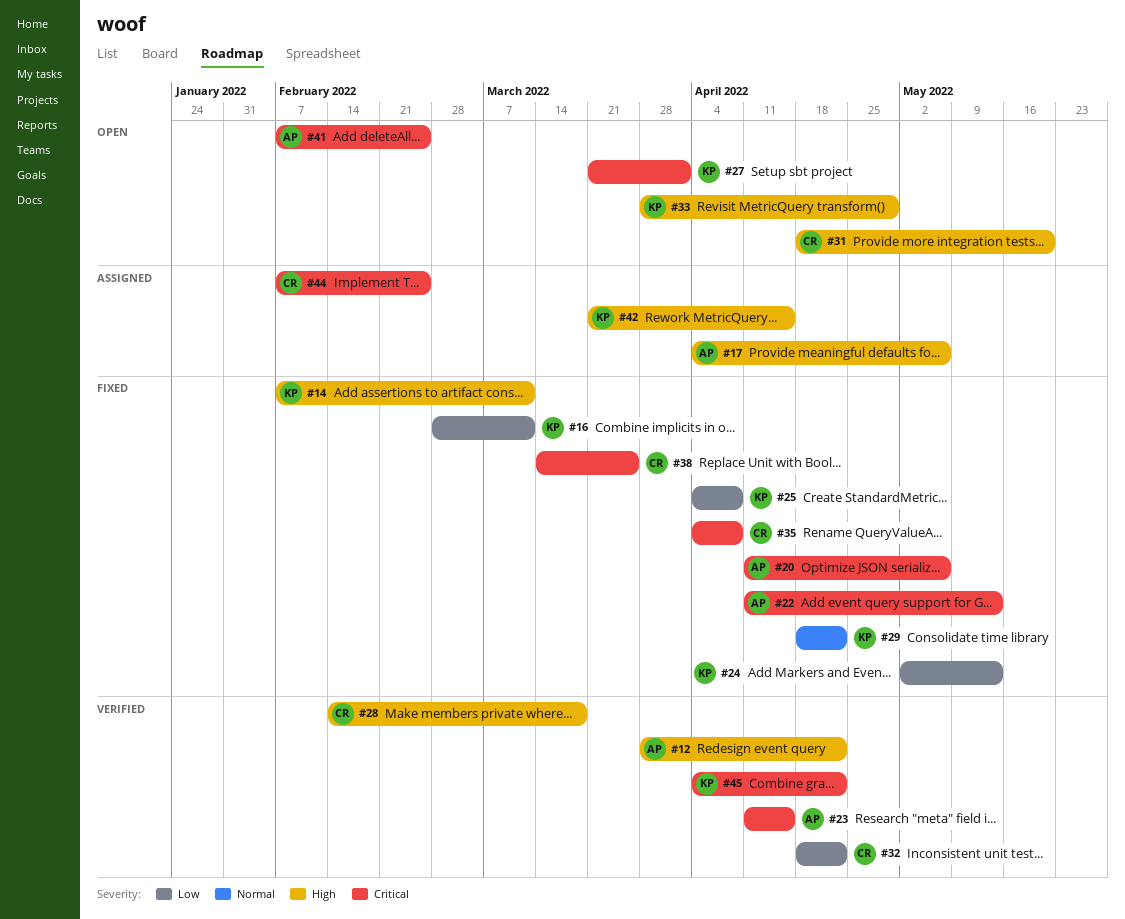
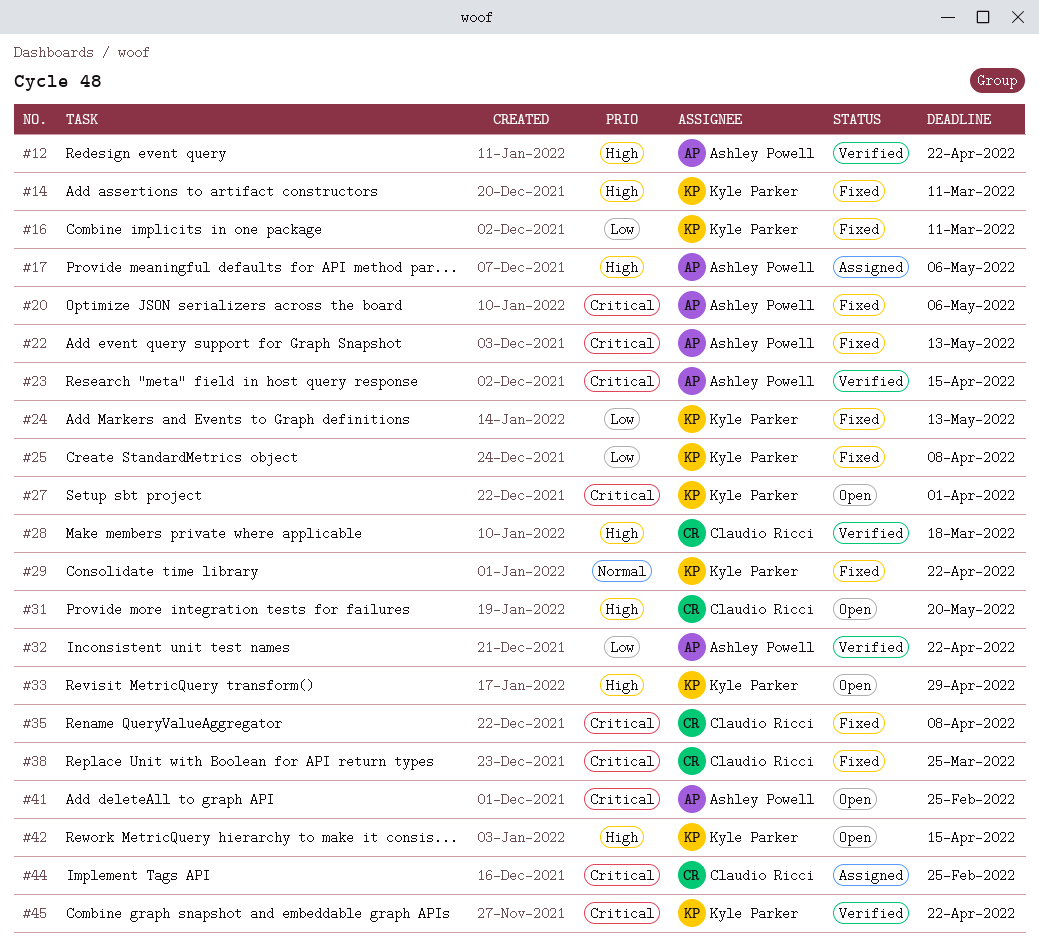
#32, owner: Claudio Ricci -> Ashley Powell
#42, status: Assigned -> Open

